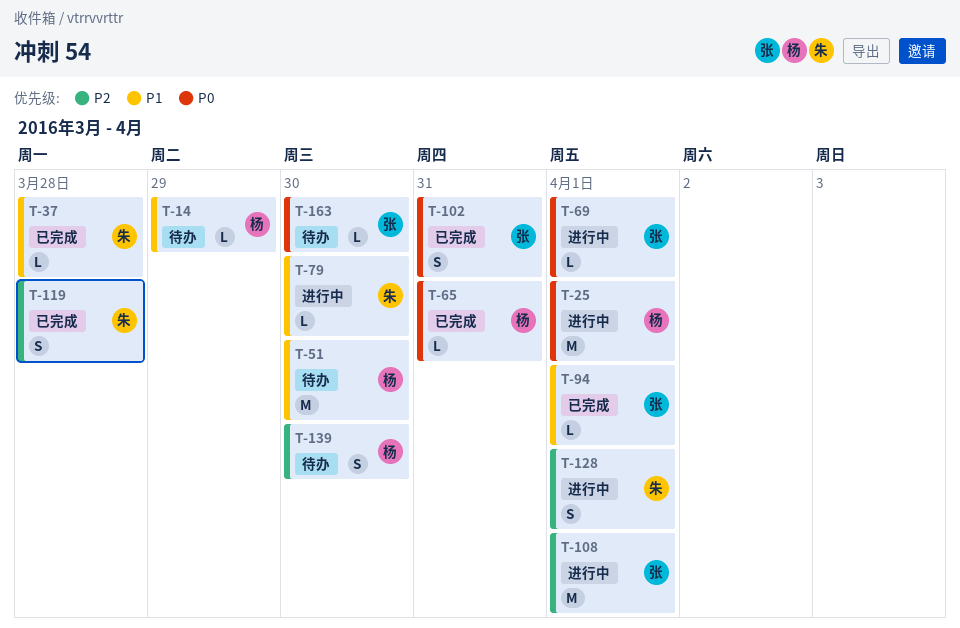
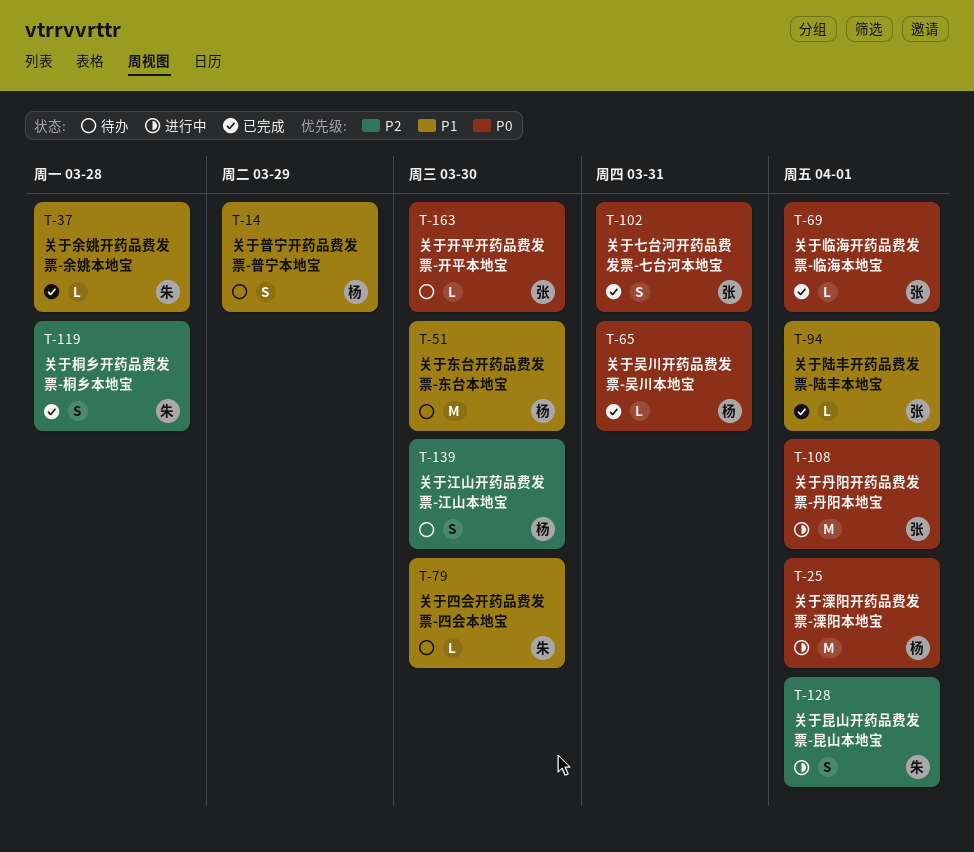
T-14, estimate: L -> S
T-69, status: 进行中 -> 已完成
T-79, status: 进行中 -> 待办
T-108, priority: P2 -> P0

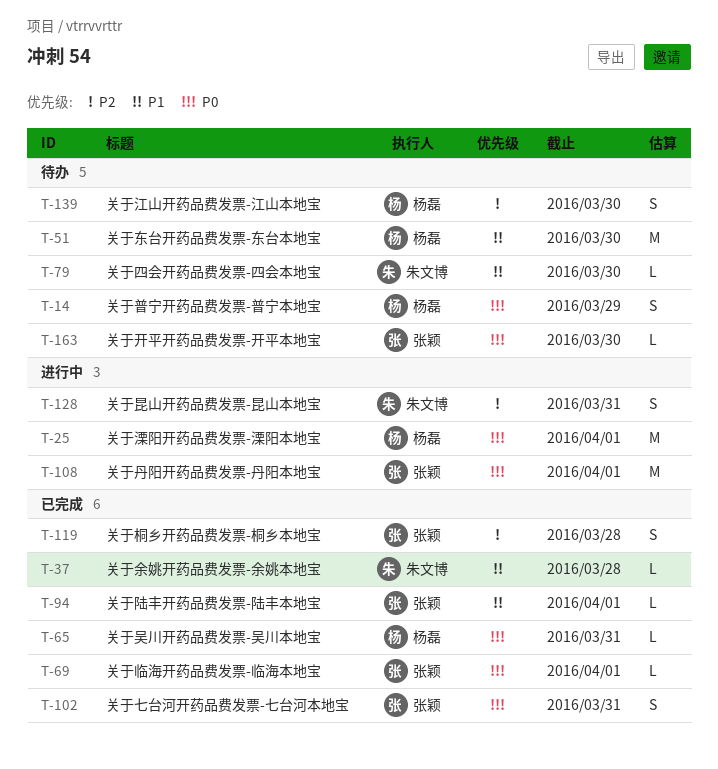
T-14, priority: P1 -> P0
T-119, owner: 朱文博 -> 张颖
T-128, due: Apr 1 -> Mar 31

